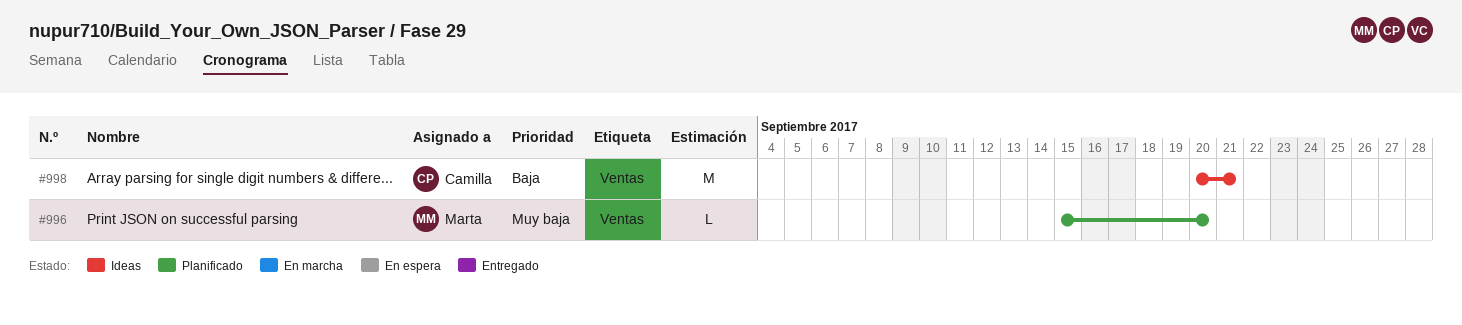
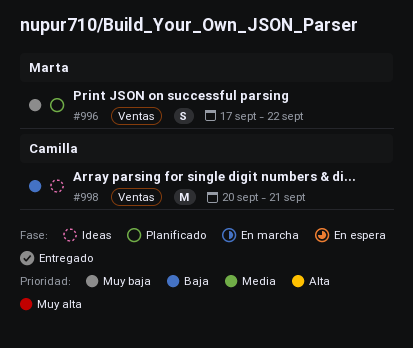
#996, estimate: L -> S
#996, start: Sep 15 -> Sep 17
#996, due: Sep 20 -> Sep 22

